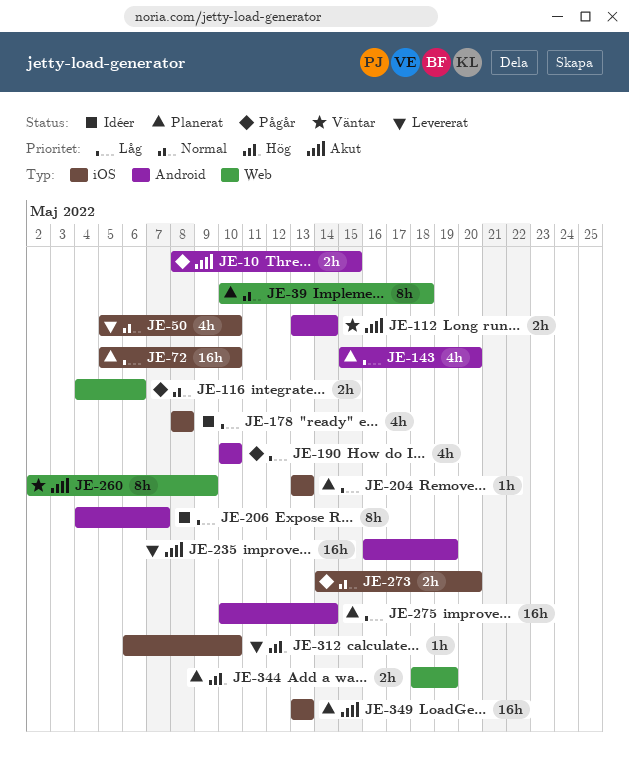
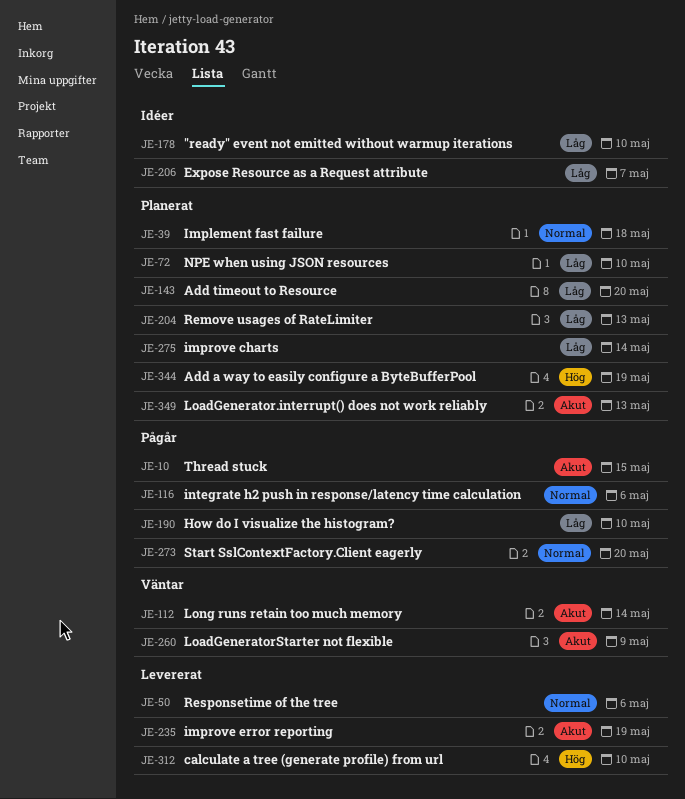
JE-50, due: May 10 -> May 6
JE-178, due: May 8 -> May 10

